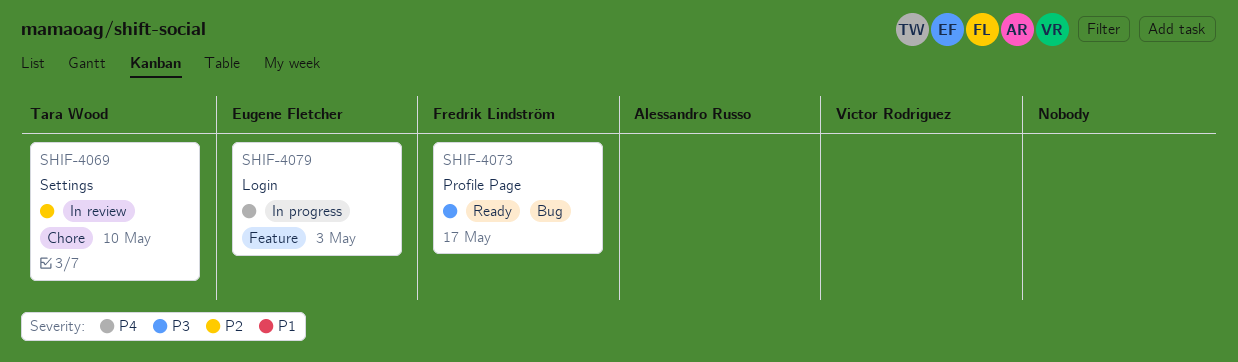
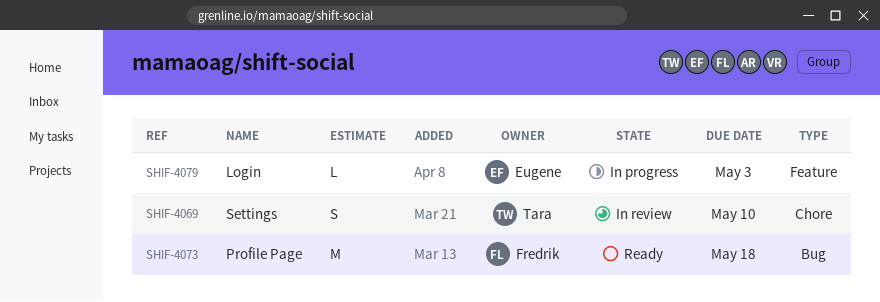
SHIF-4073, due: May 17 -> May 18

